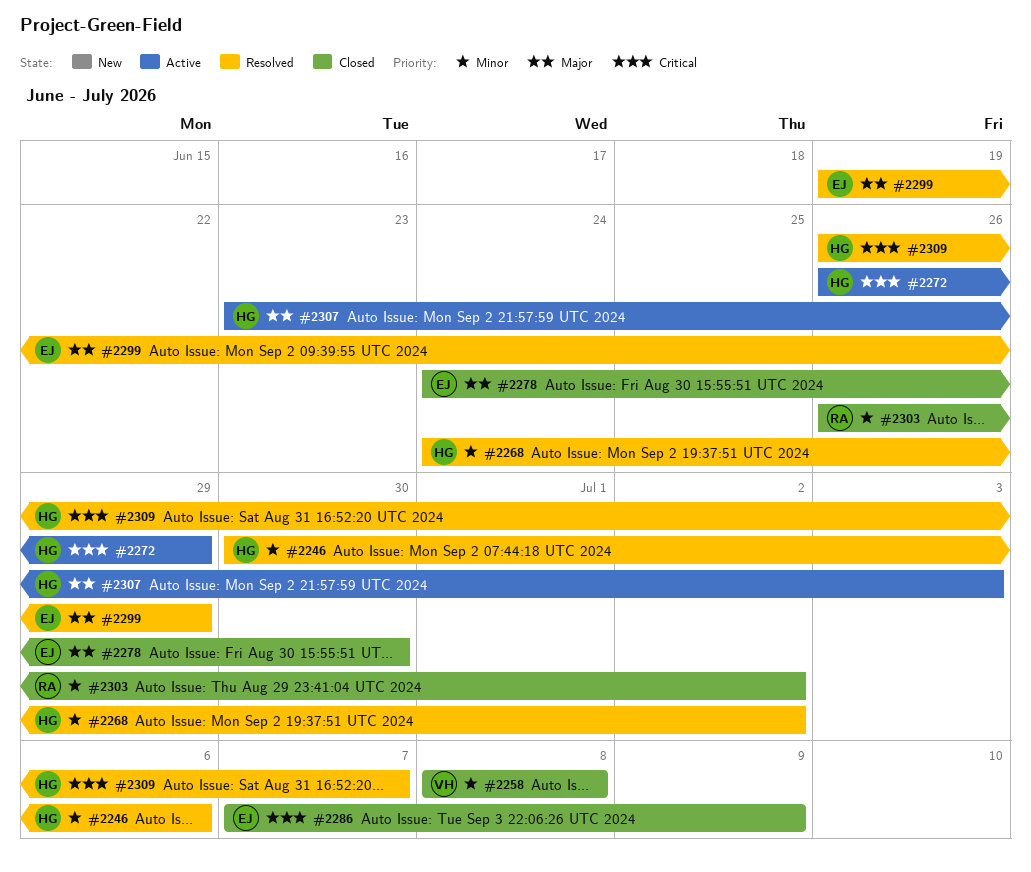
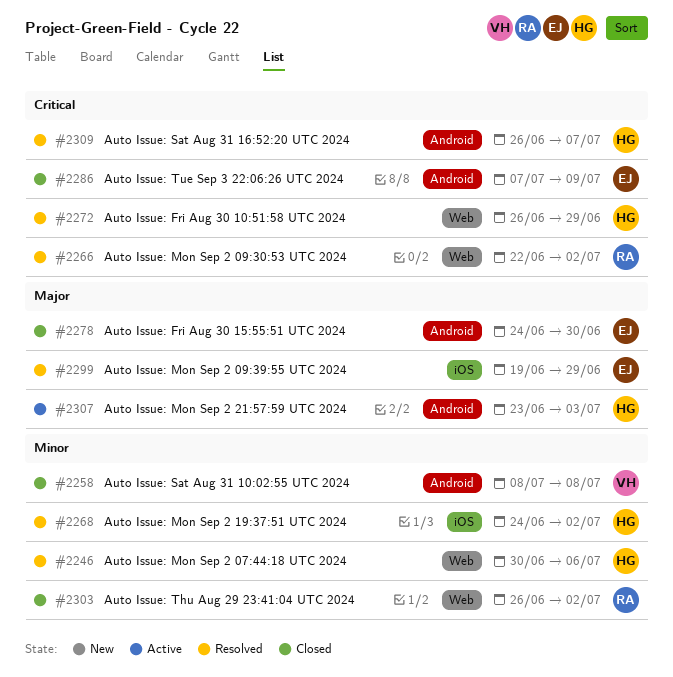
#2266: none -> present
#2272, status: Active -> Resolved

